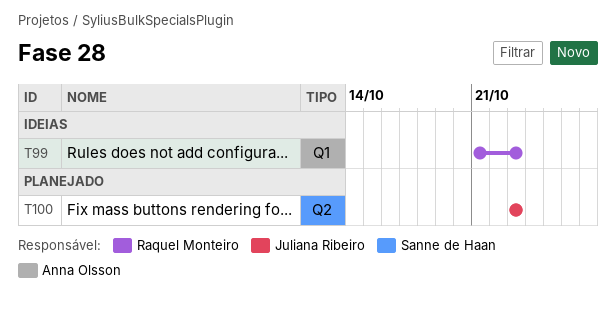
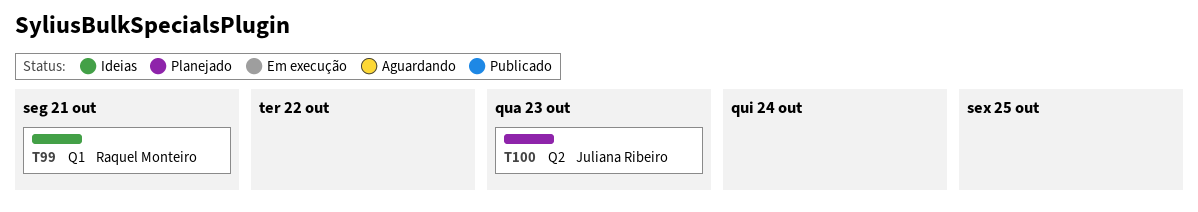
T99, due: Oct 23 -> Oct 21

